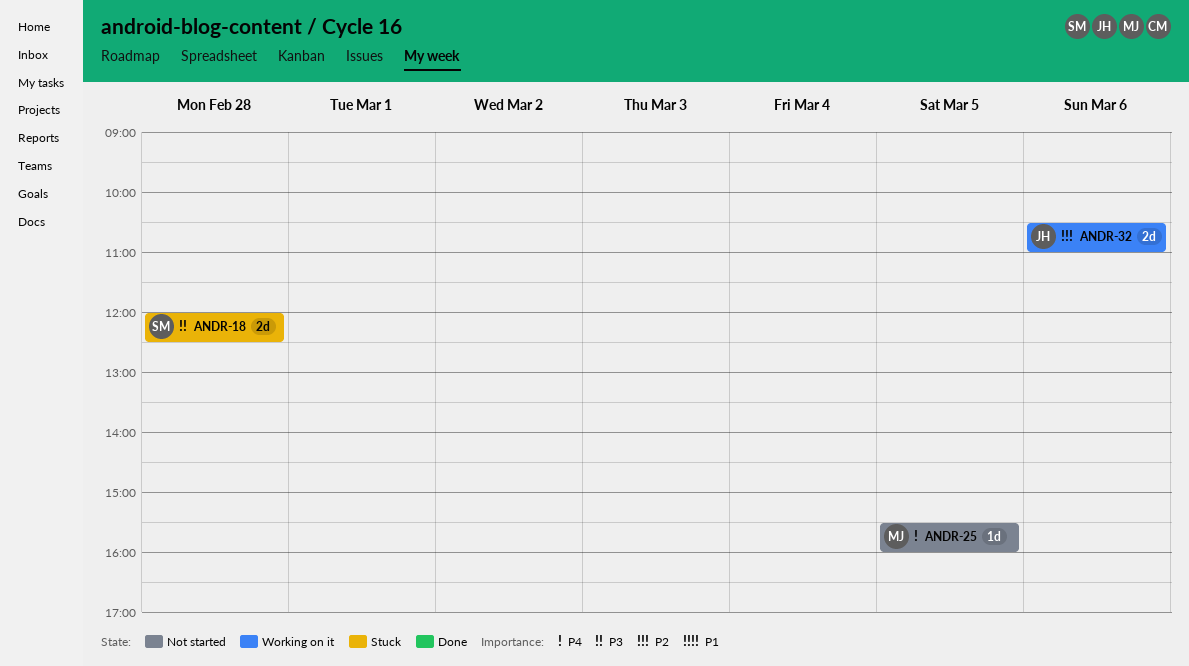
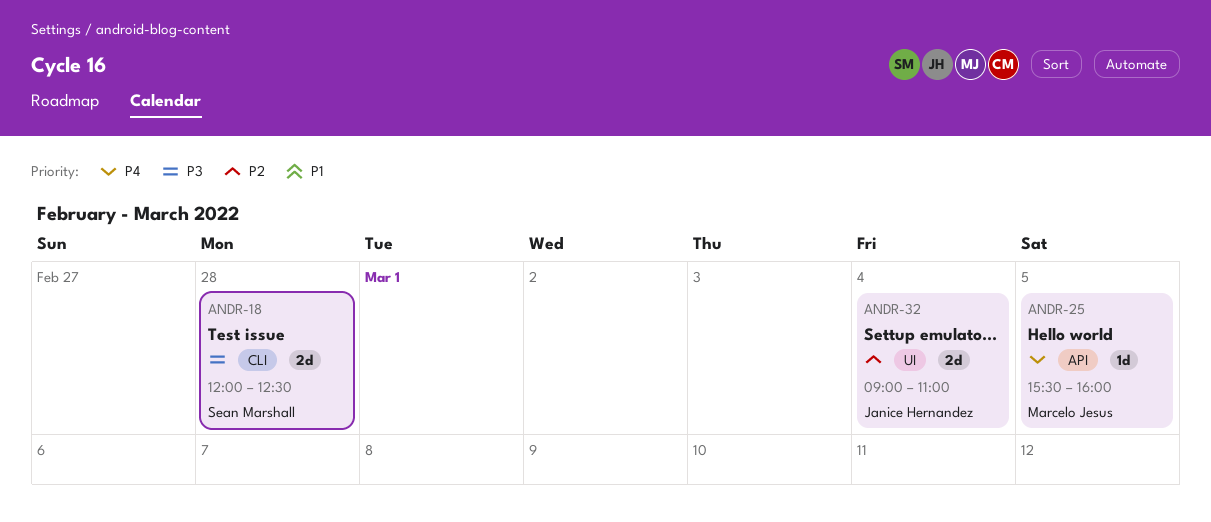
ANDR-32, day: Mar 6 -> Mar 4
ANDR-32, begins: 10:30 -> 09:00

